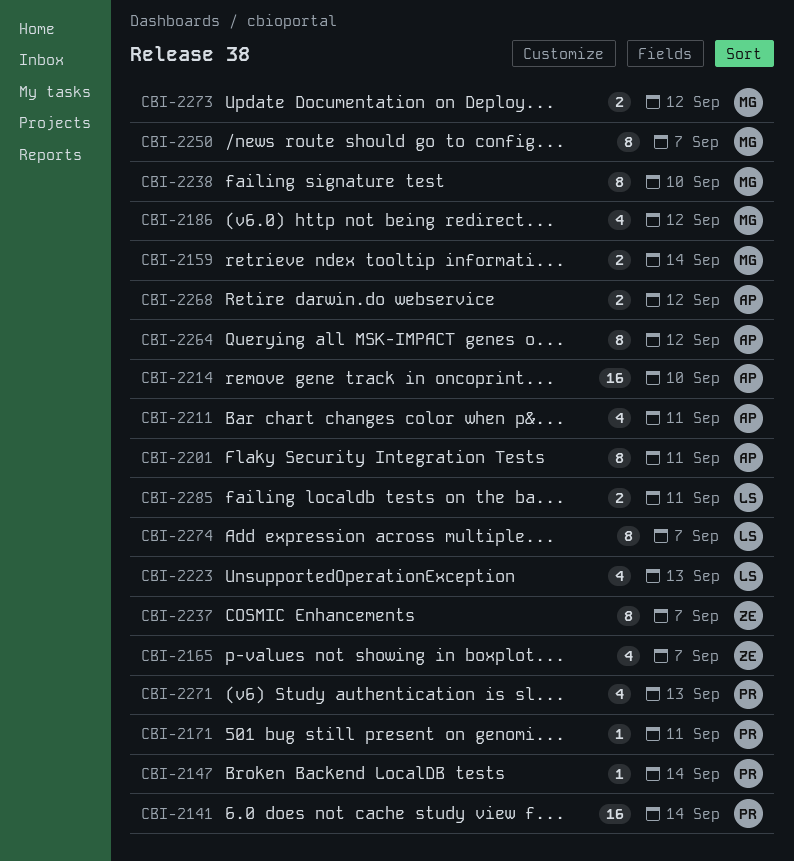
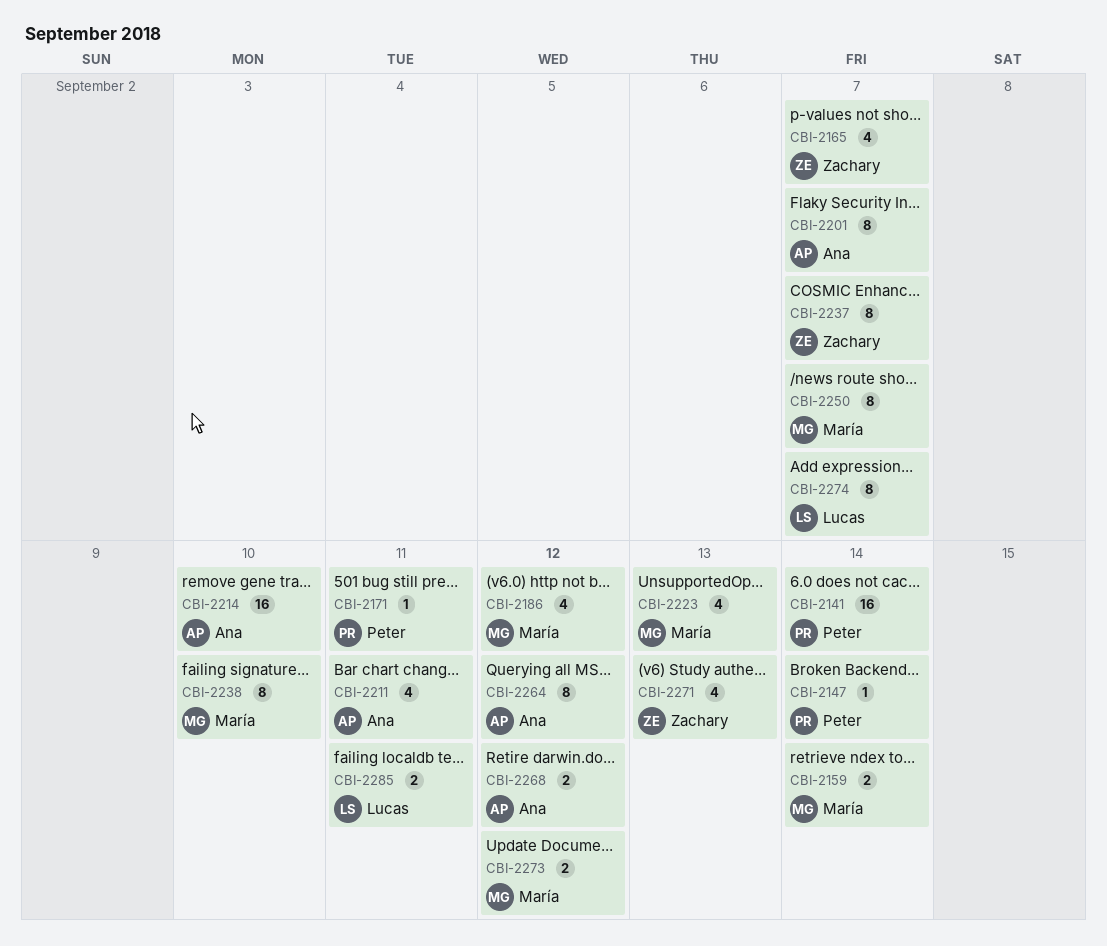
CBI-2201, due: Sep 11 -> Sep 7
CBI-2223, owner: Lucas -> María
CBI-2271, owner: Peter -> Zachary

